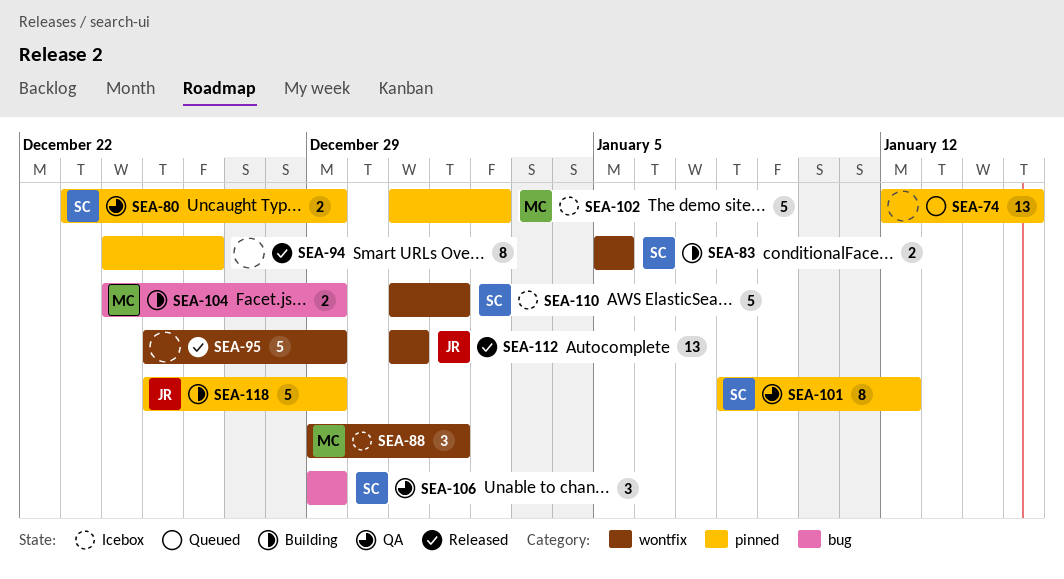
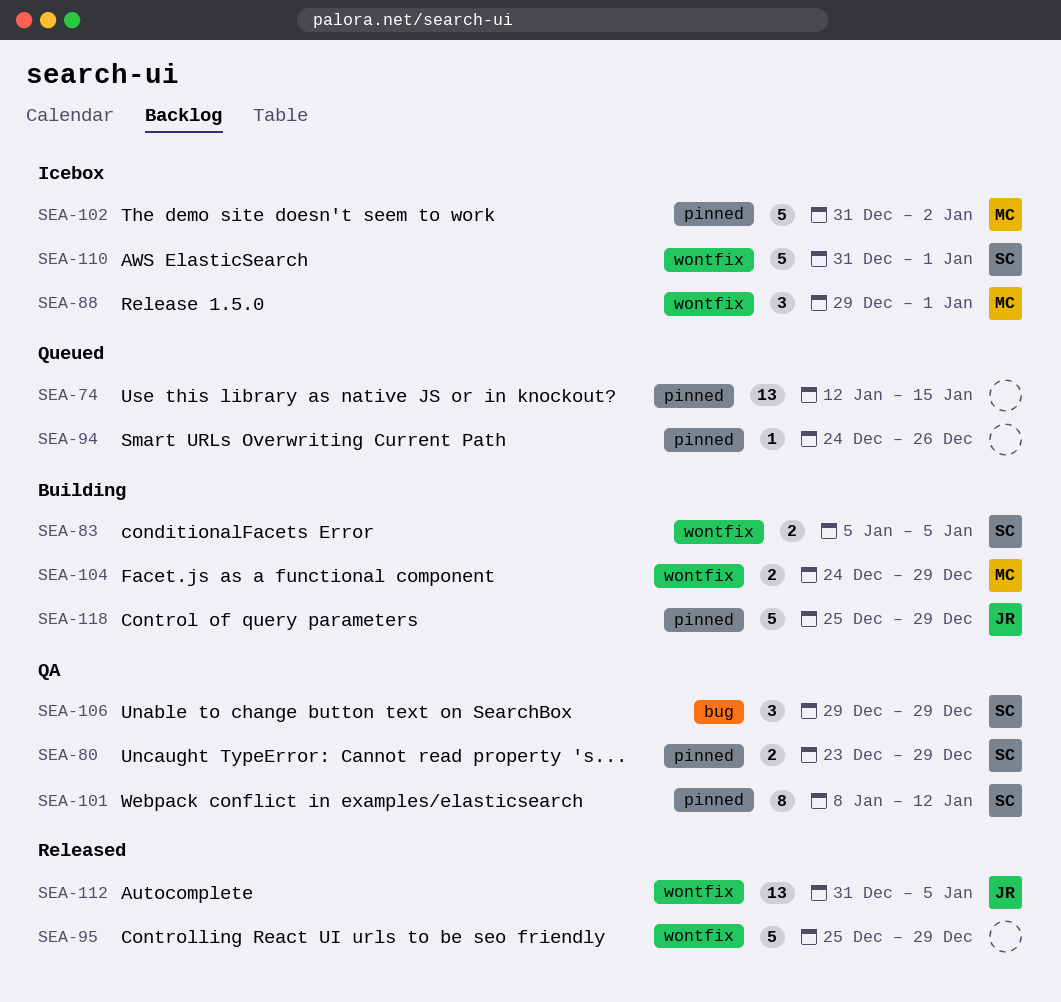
SEA-94, status: Released -> Queued
SEA-94, estimate: 8 -> 1
SEA-104, label: bug -> wontfix
SEA-112, due: Dec 31 -> Jan 5

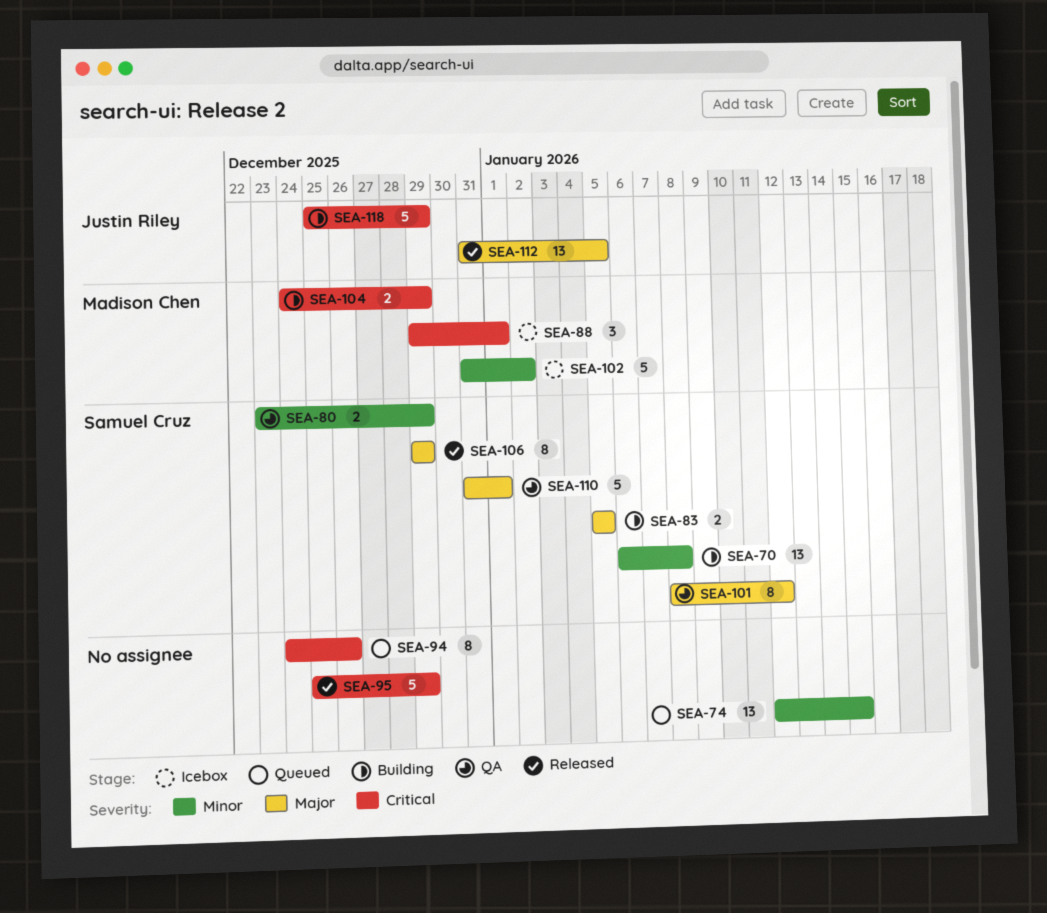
SEA-70: none -> present
SEA-94, estimate: 1 -> 8
SEA-106, status: QA -> Released
SEA-106, estimate: 3 -> 8
SEA-110, status: Icebox -> QA

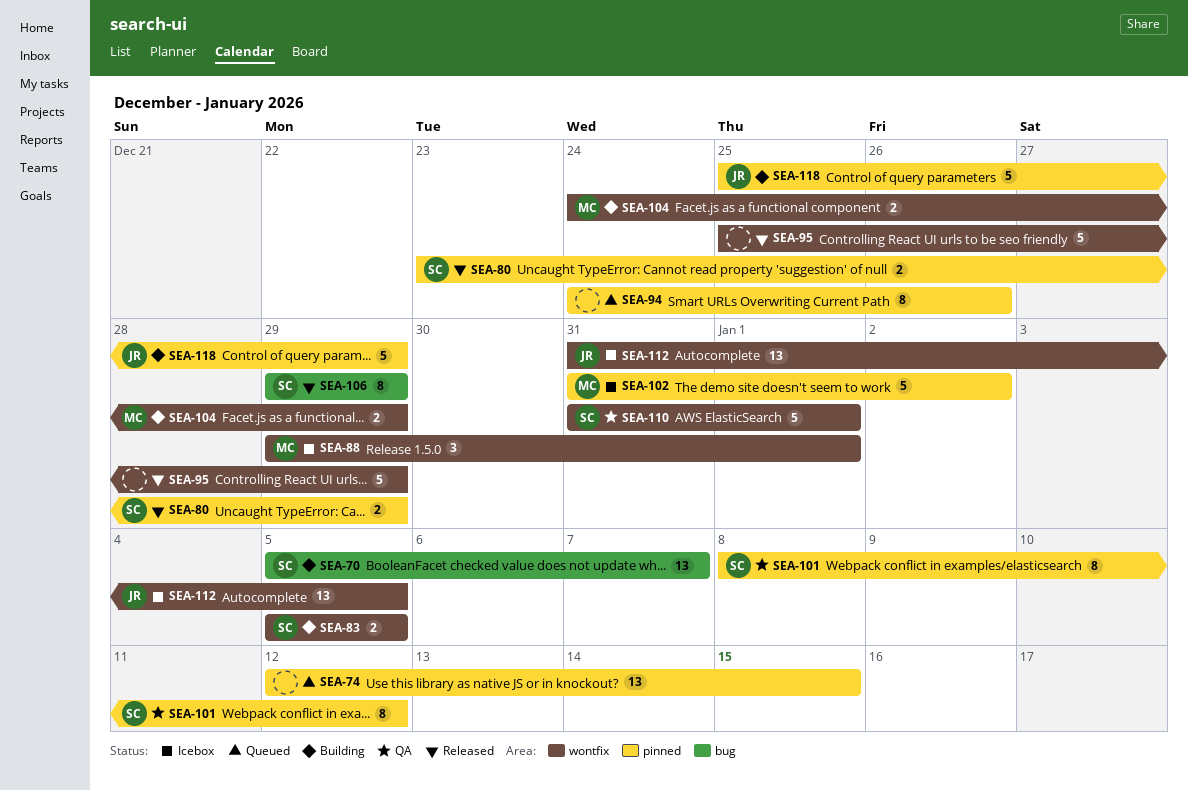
SEA-70, start: Jan 6 -> Jan 5
SEA-70, due: Jan 8 -> Jan 7
SEA-80, status: QA -> Released
SEA-112, status: Released -> Icebox

